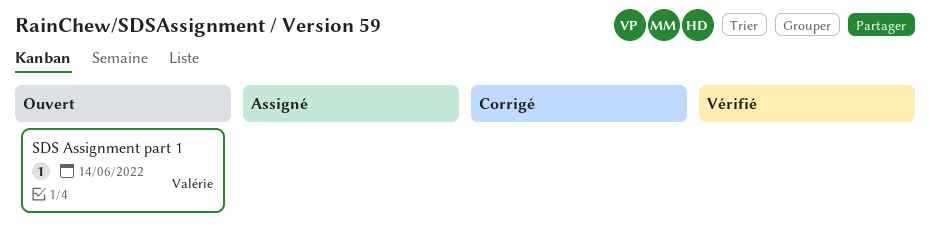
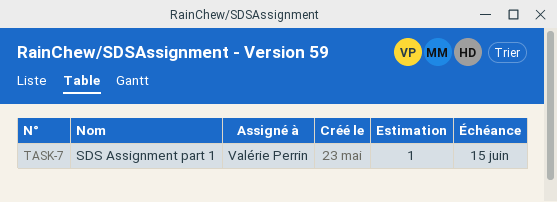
SDS Assignment part 1, due: Jun 14 -> Jun 15

